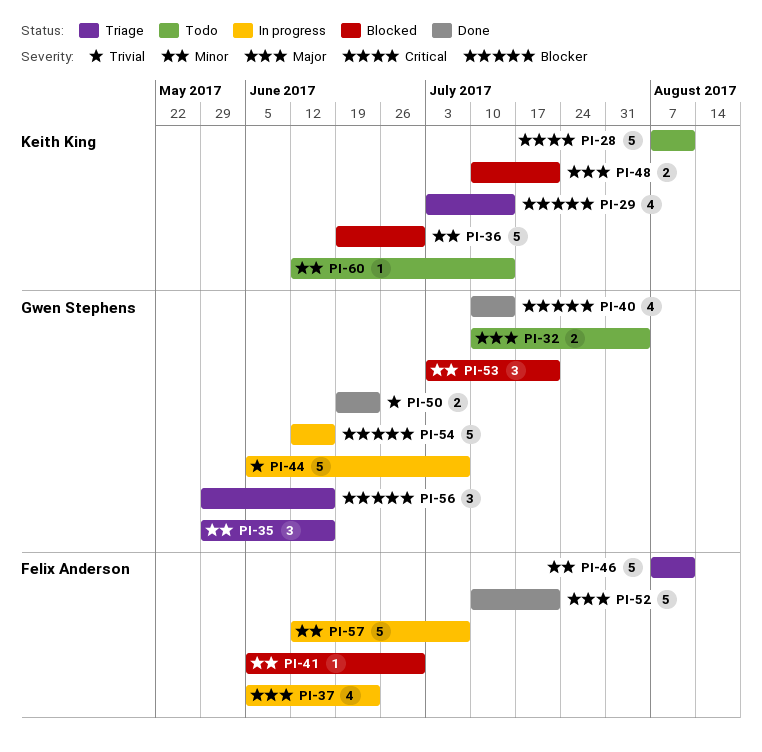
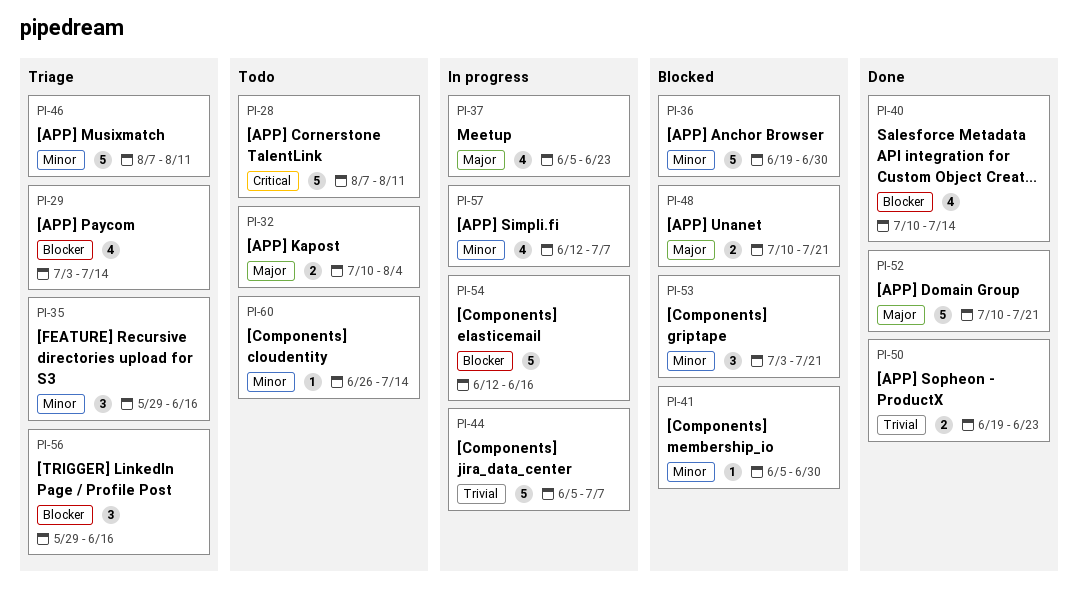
PI-57, estimate: 5 -> 4
PI-60, start: Jun 12 -> Jun 26

